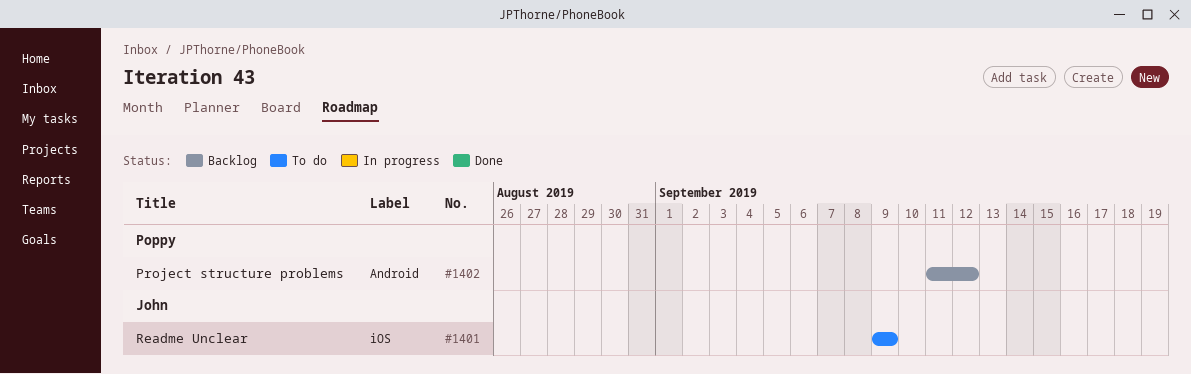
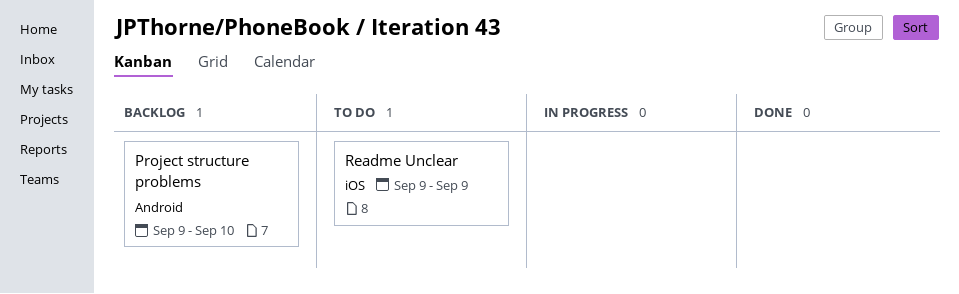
Project structure problems, start: Sep 11 -> Sep 9
Project structure problems, due: Sep 12 -> Sep 10

